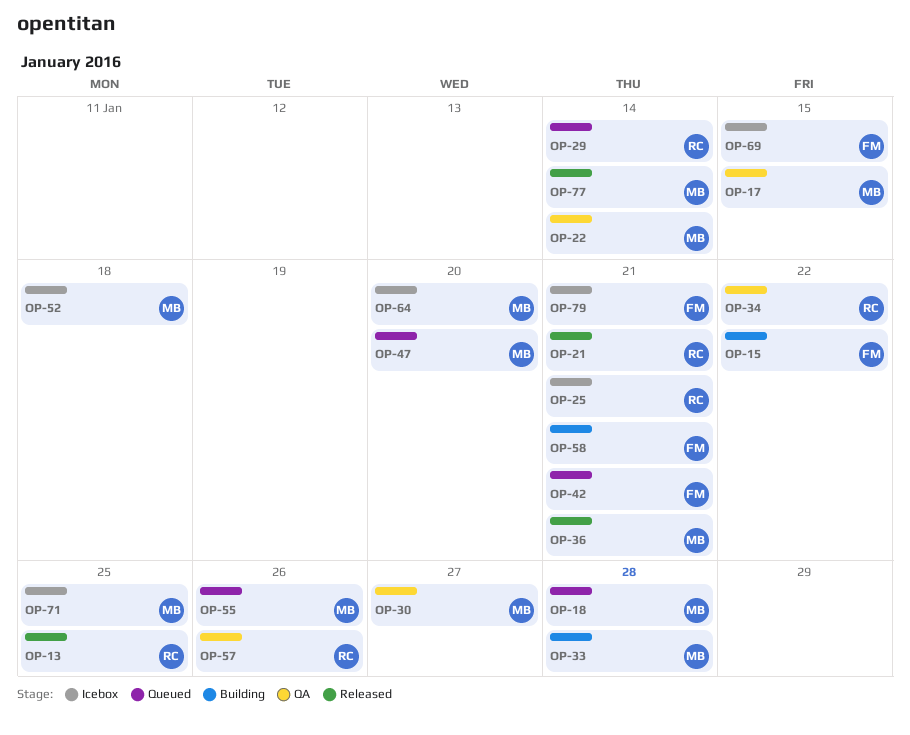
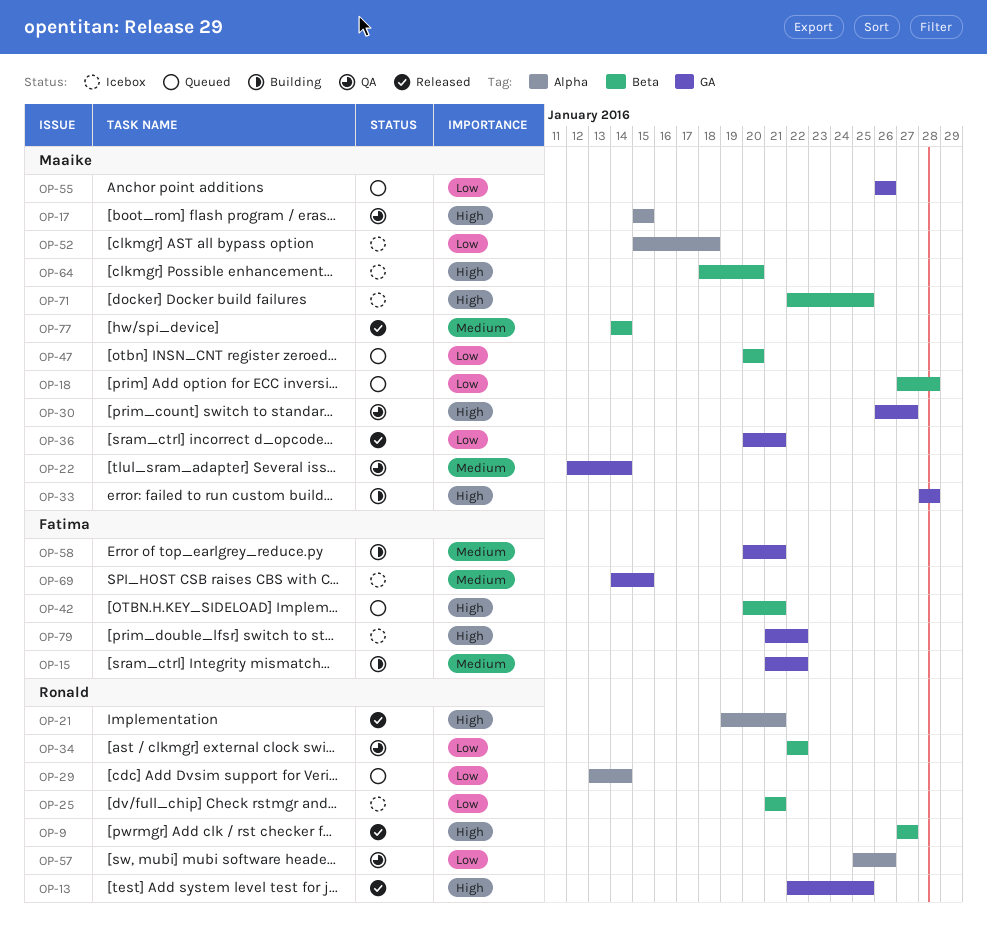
OP-9: none -> present
OP-79, due: Jan 21 -> Jan 22

